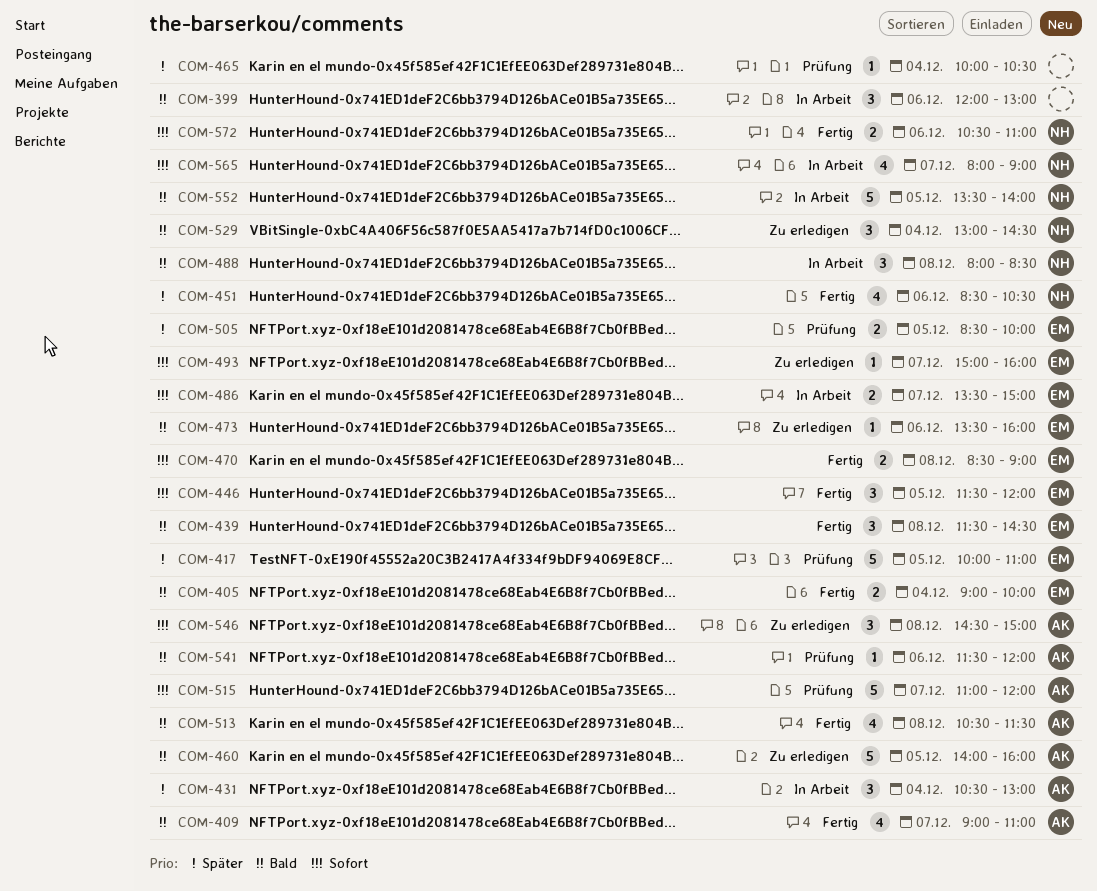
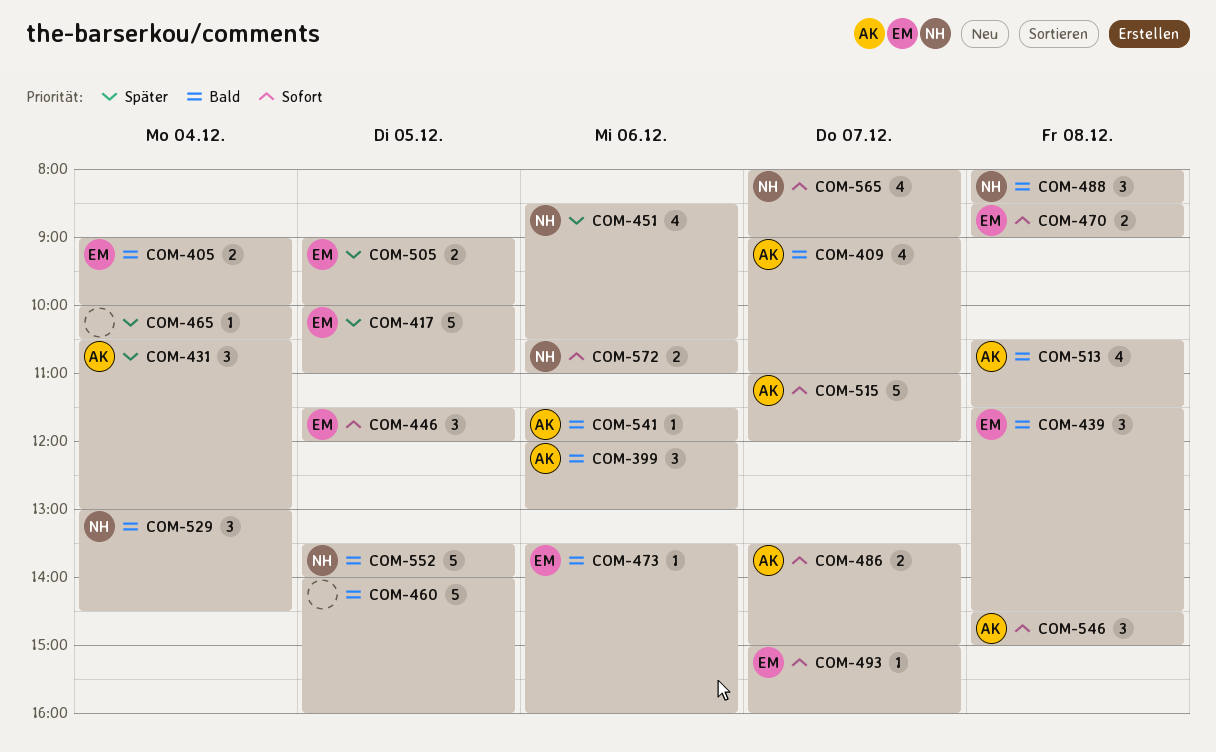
COM-399, owner: none -> AK
COM-460, owner: AK -> none
COM-486, owner: EM -> AK
COM-505, begins: 08:30 -> 09:00

